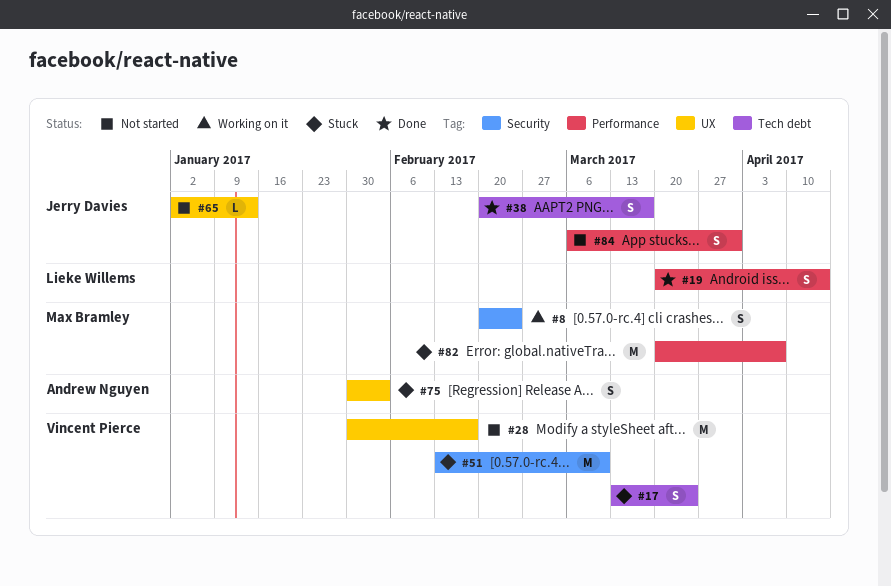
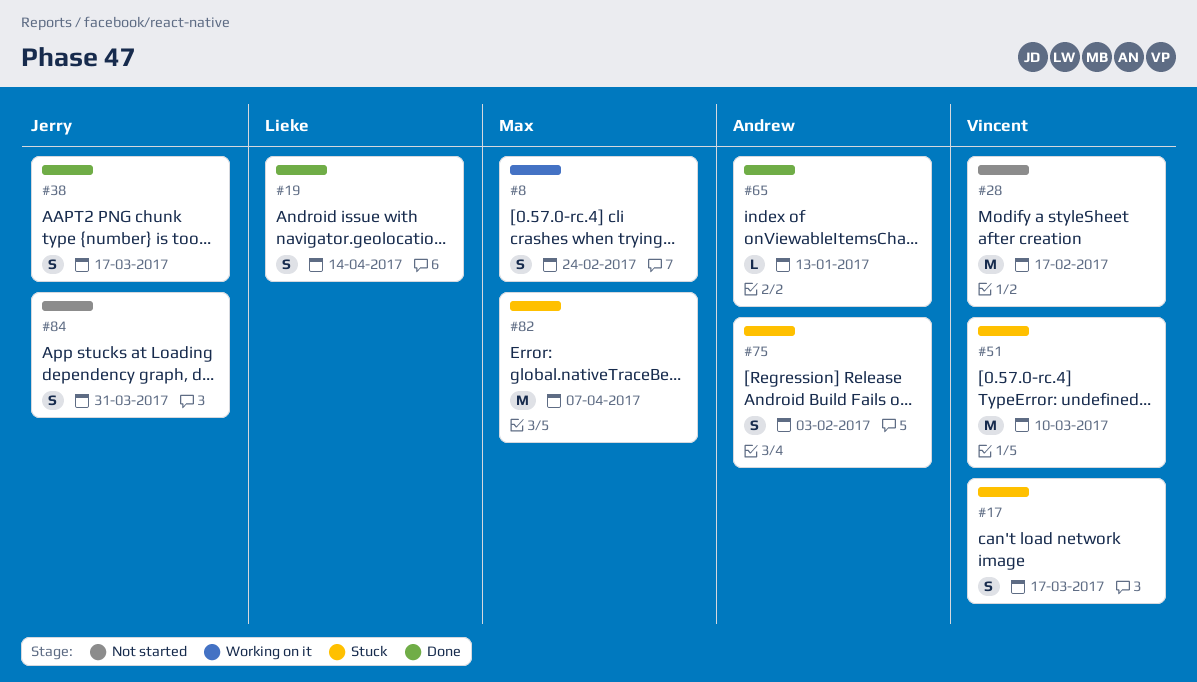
#17, due: Mar 24 -> Mar 17
#65, status: Not started -> Done
#65, owner: Jerry Davies -> Andrew Nguyen

